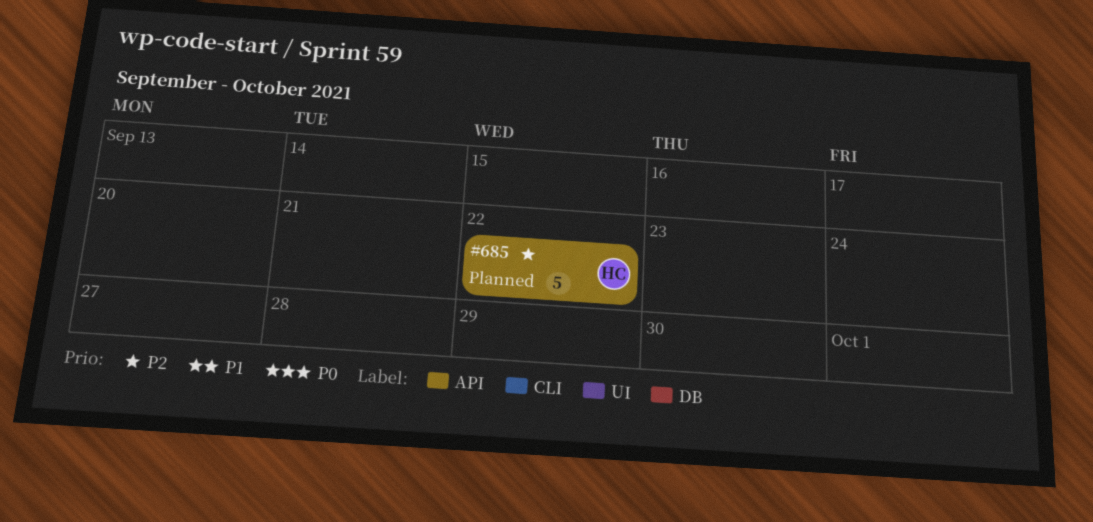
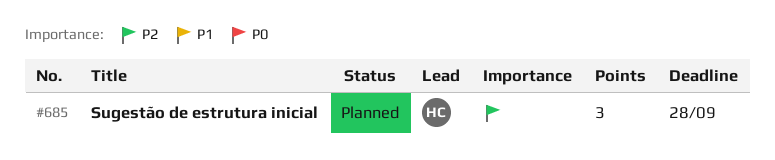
#685, estimate: 5 -> 3
#685, due: Sep 22 -> Sep 28

